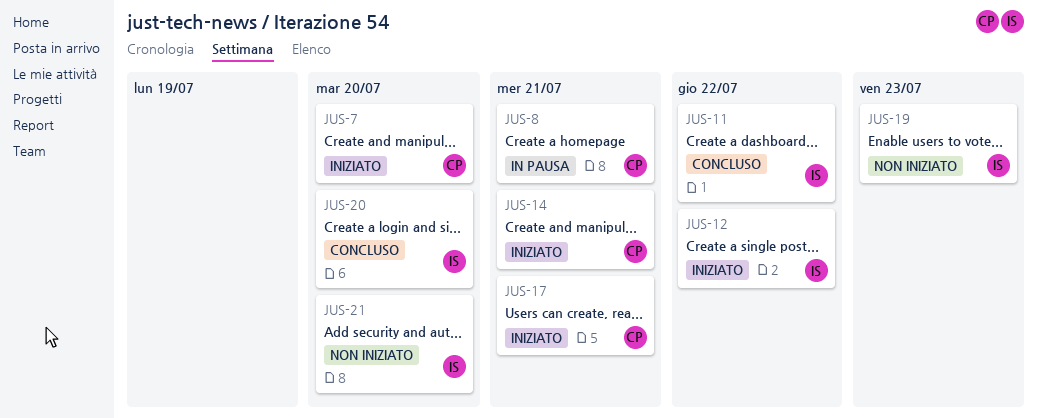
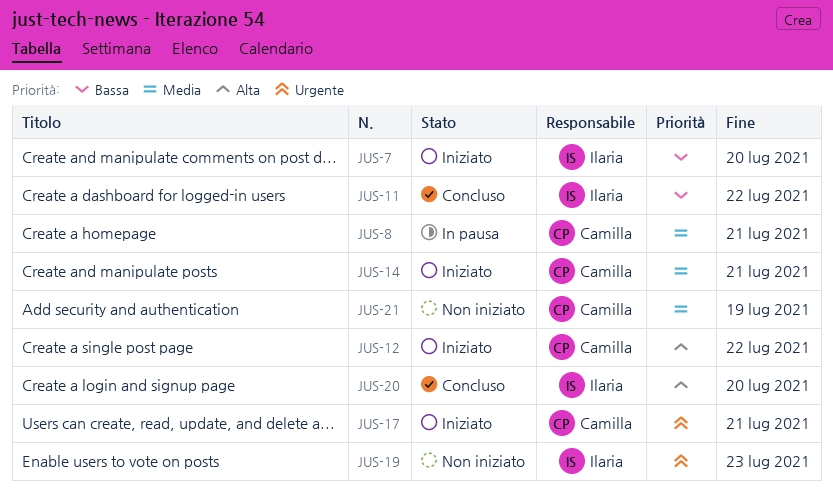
JUS-7, owner: Camilla -> Ilaria
JUS-12, owner: Ilaria -> Camilla
JUS-21, owner: Ilaria -> Camilla
JUS-21, due: Jul 20 -> Jul 19

